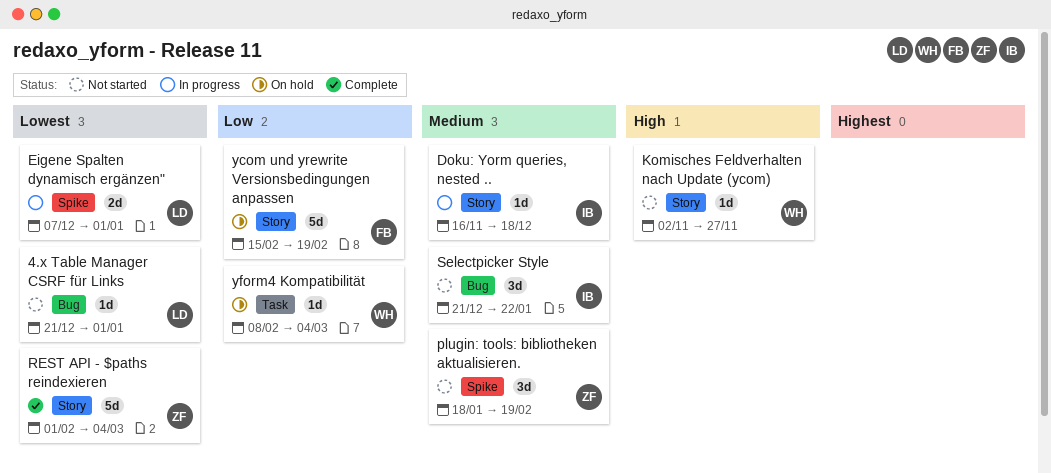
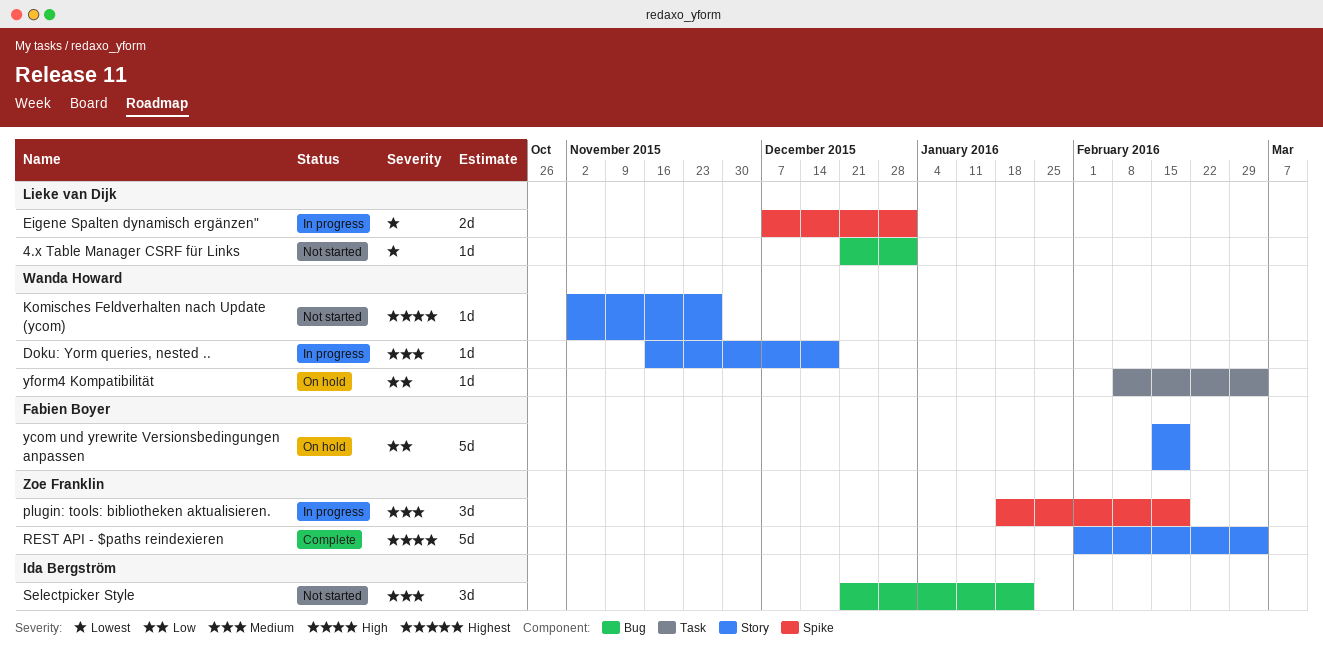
Doku: Yorm queries, nested .., owner: Ida Bergström -> Wanda Howard
plugin: tools: bibliotheken aktualisieren., status: Not started -> In progress
REST API - $paths reindexieren, priority: Lowest -> High

